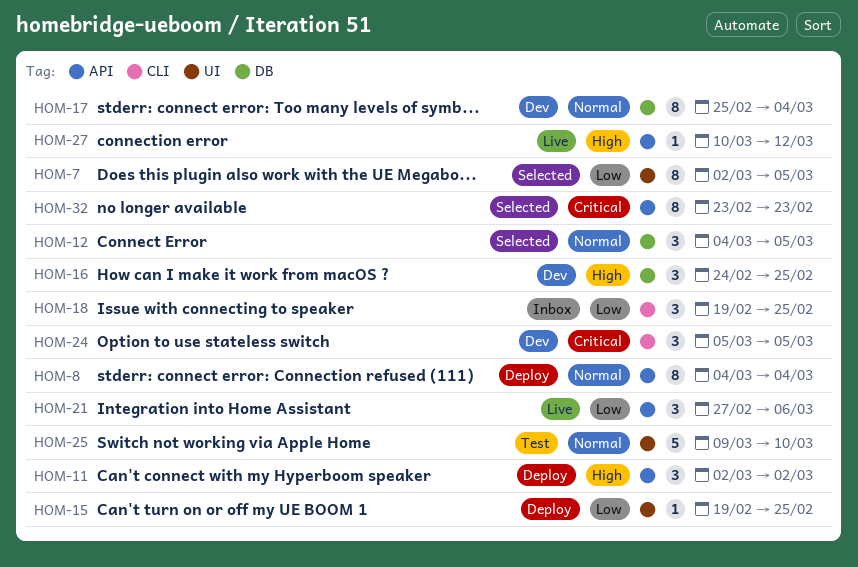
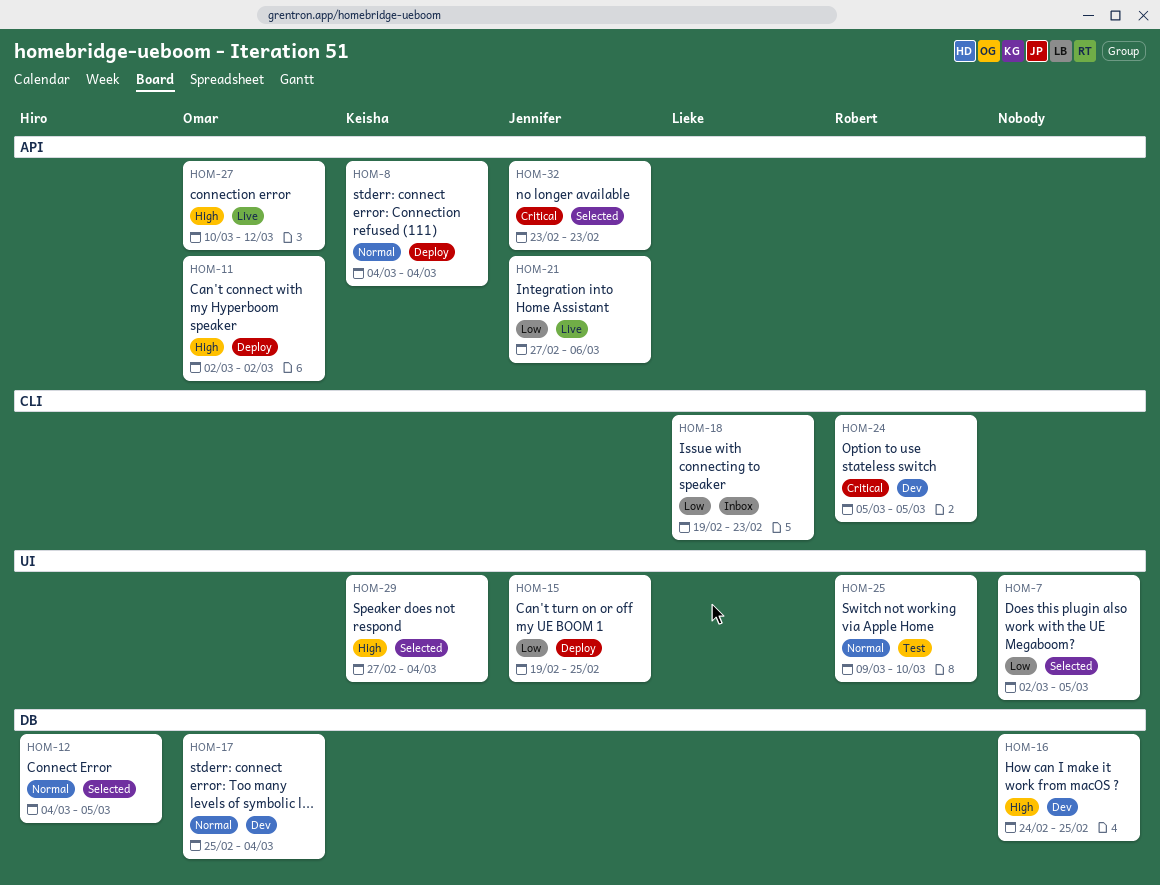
HOM-18, due: Feb 25 -> Feb 23
HOM-29: none -> present

